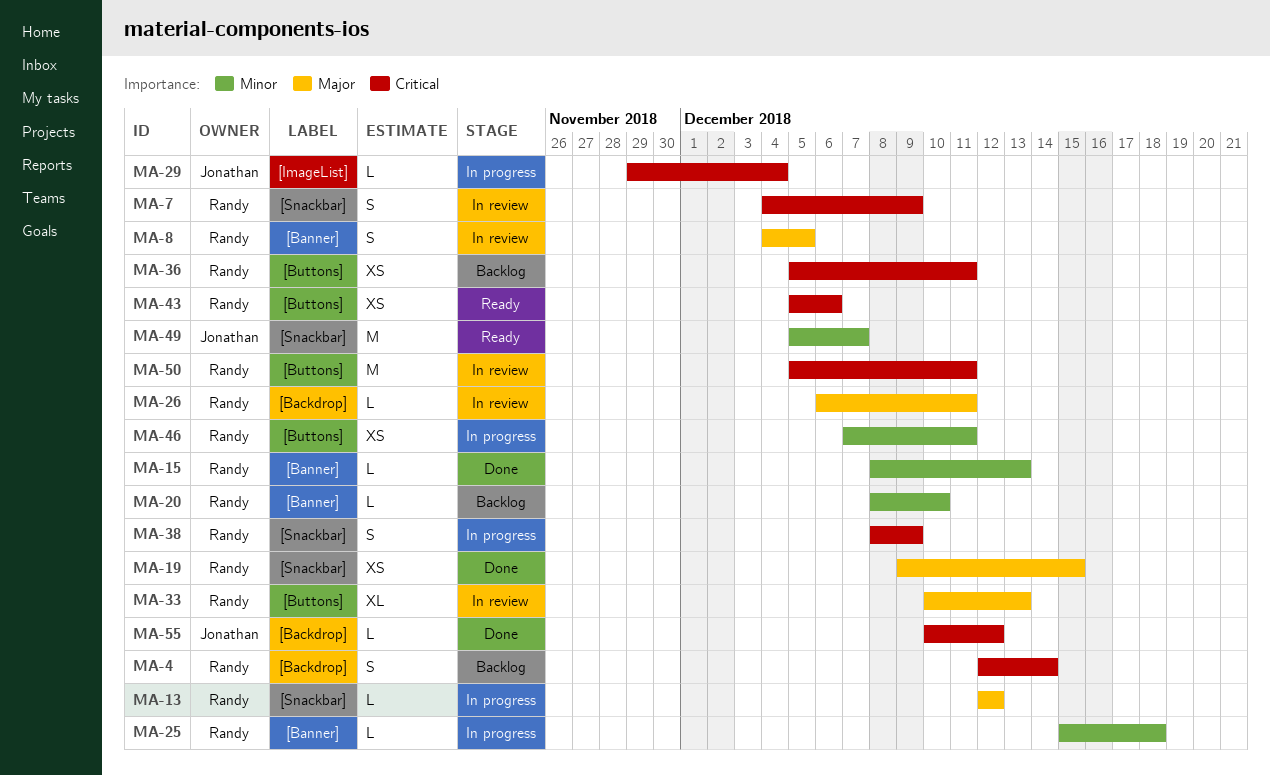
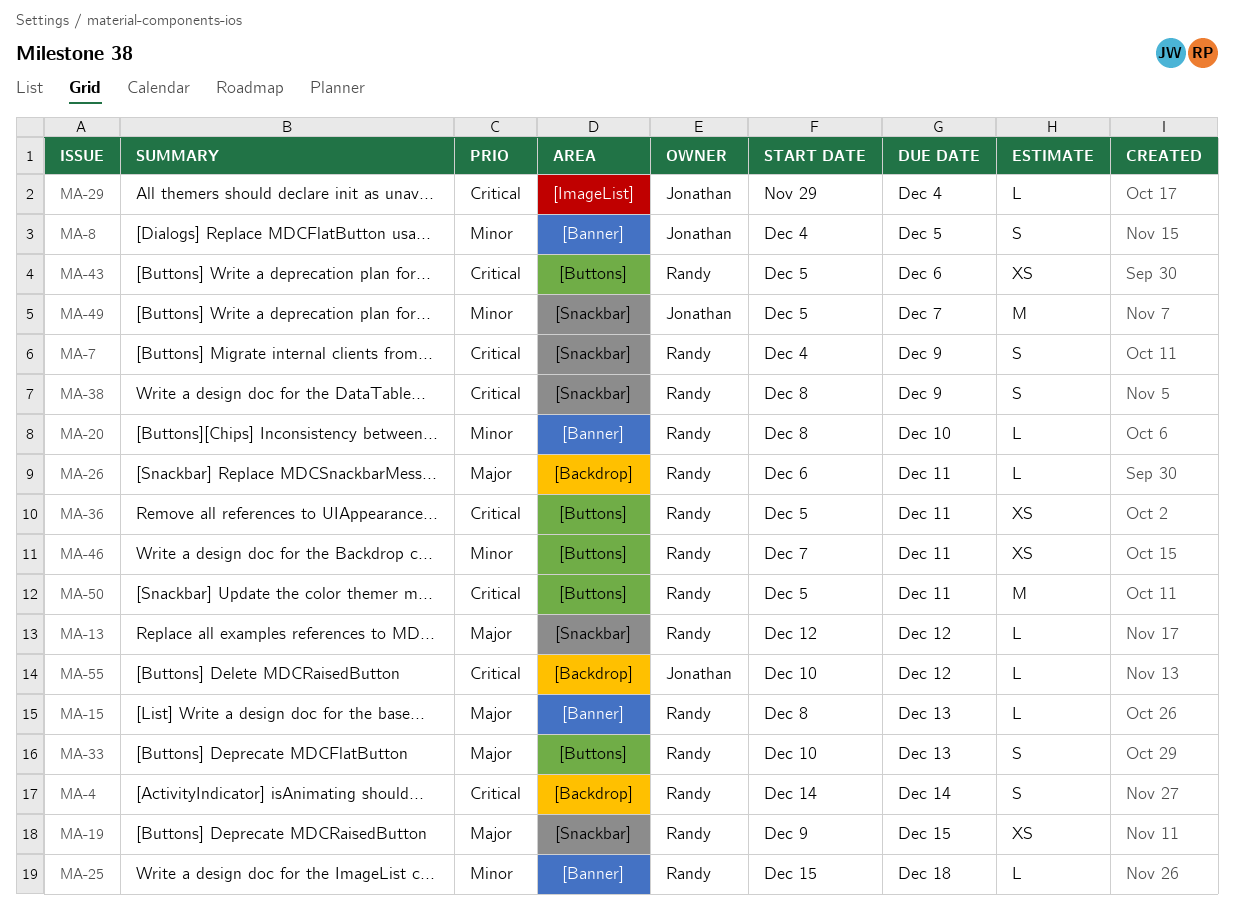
MA-4, start: Dec 12 -> Dec 14
MA-8, owner: Randy -> Jonathan
MA-8, priority: Major -> Minor
MA-15, priority: Minor -> Major
MA-33, estimate: XL -> S

